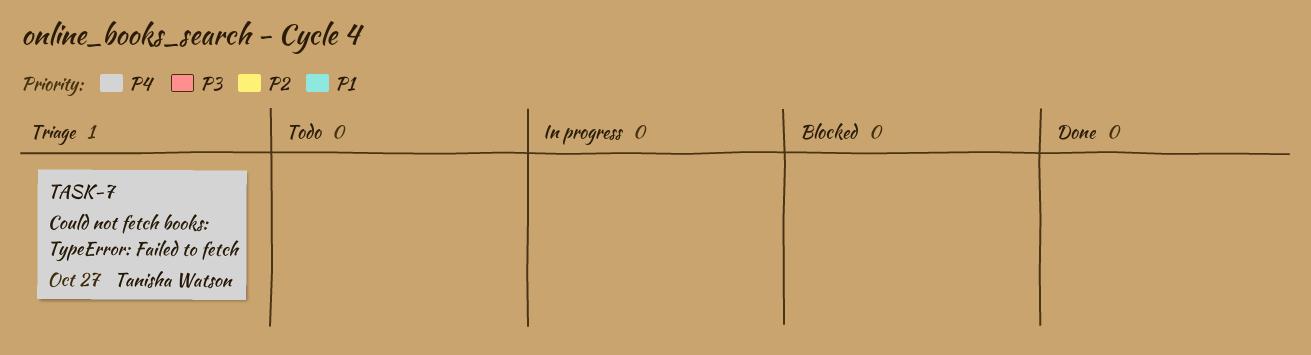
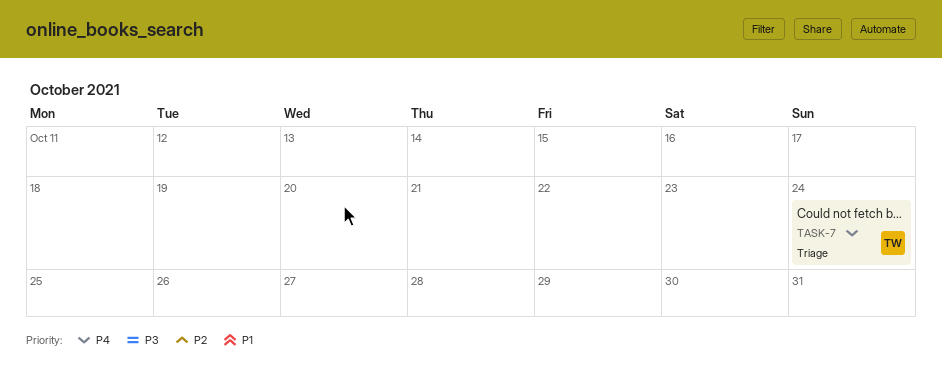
TASK-7, due: Oct 27 -> Oct 24

